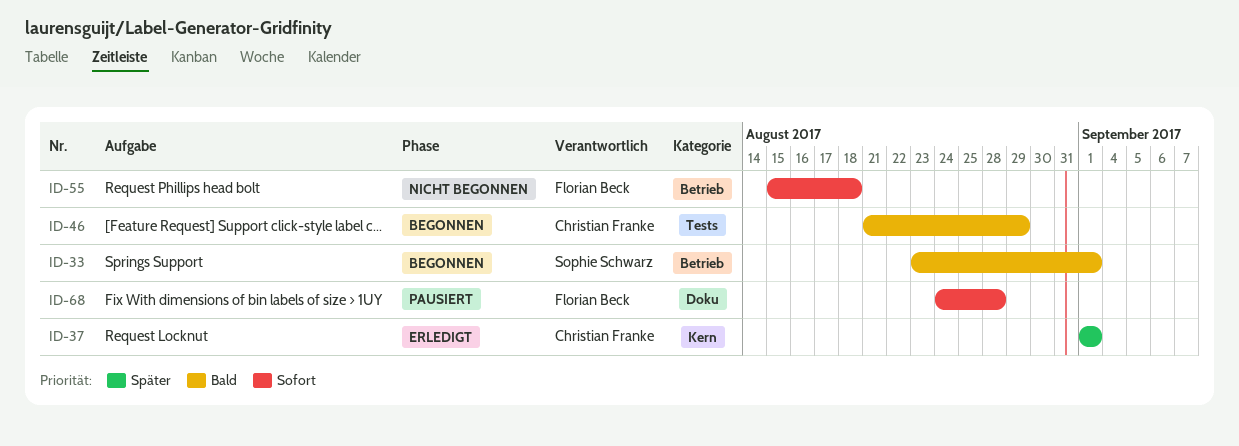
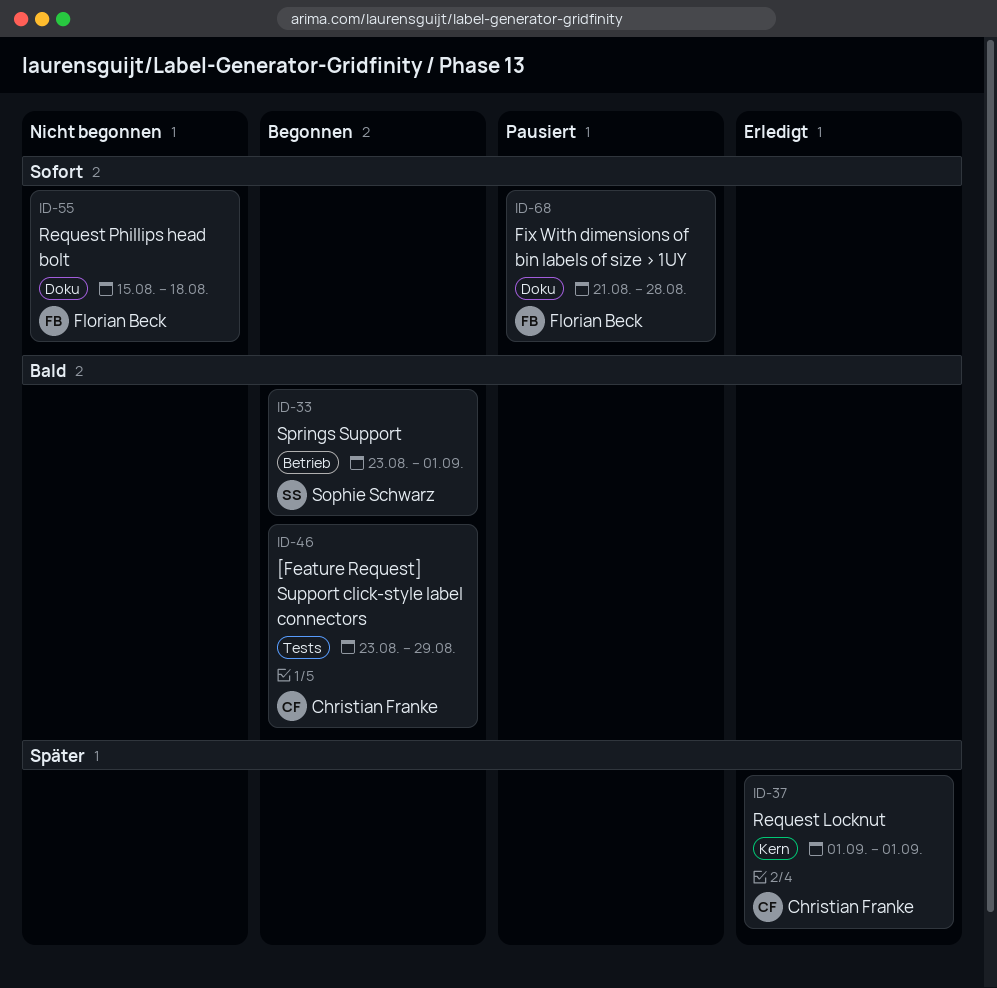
ID-46, start: Aug 21 -> Aug 23
ID-55, label: Betrieb -> Doku
ID-68, start: Aug 24 -> Aug 21

